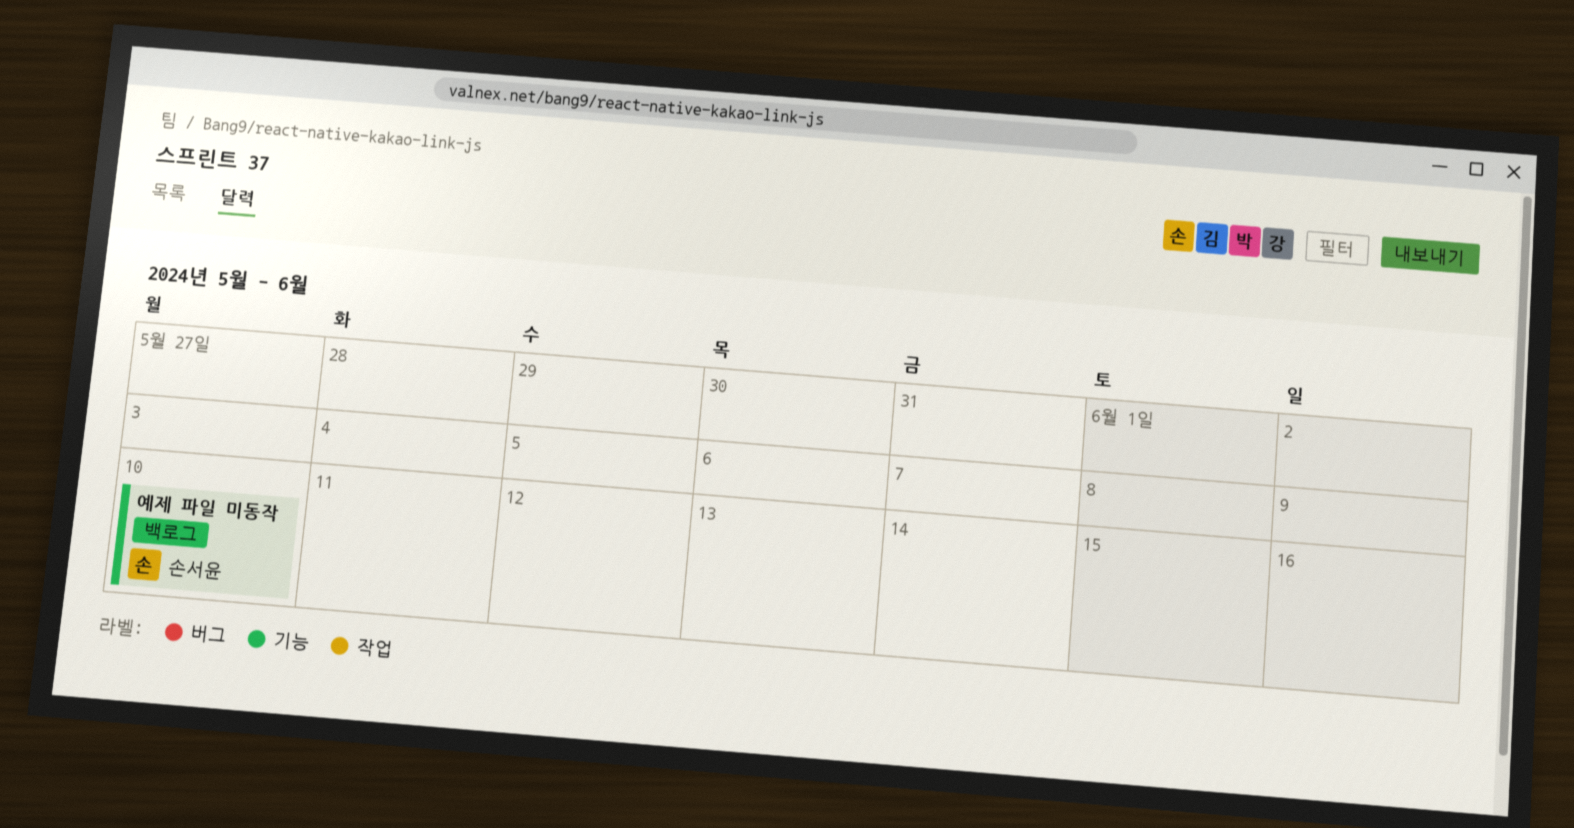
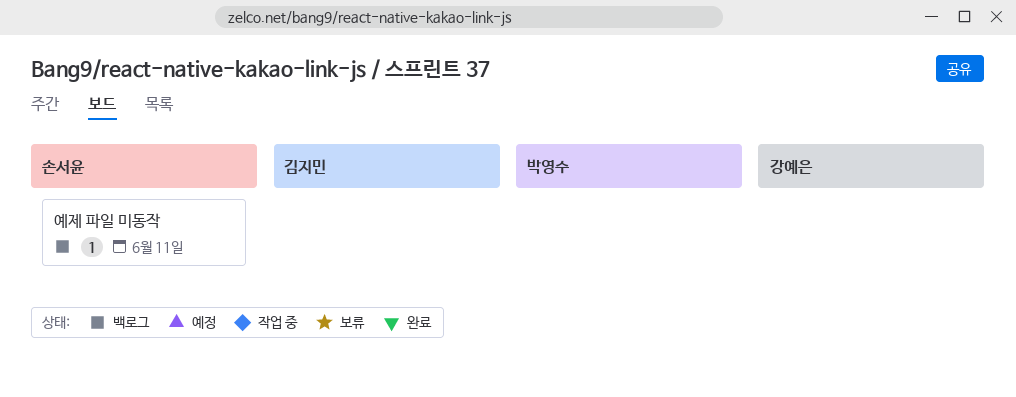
예제 파일 미동작, due: Jun 10 -> Jun 11

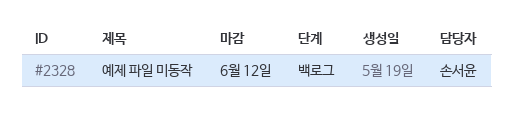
예제 파일 미동작, due: Jun 11 -> Jun 12

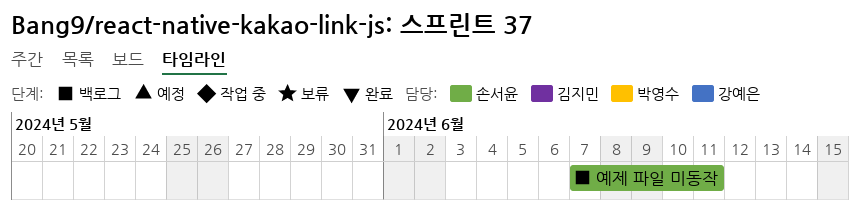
예제 파일 미동작, due: Jun 12 -> Jun 11

